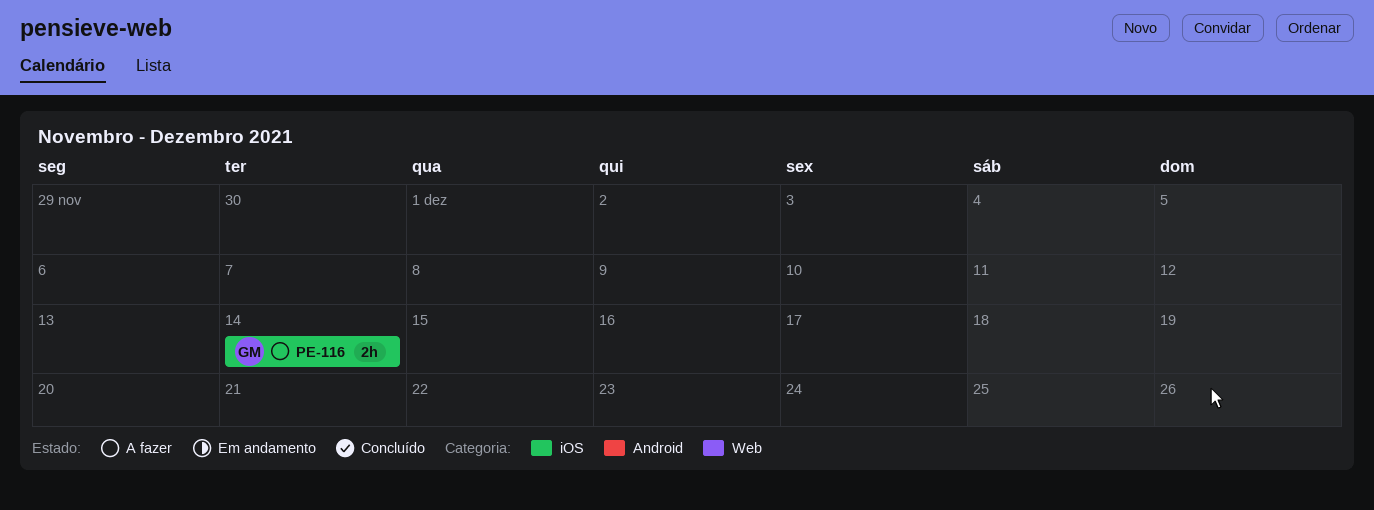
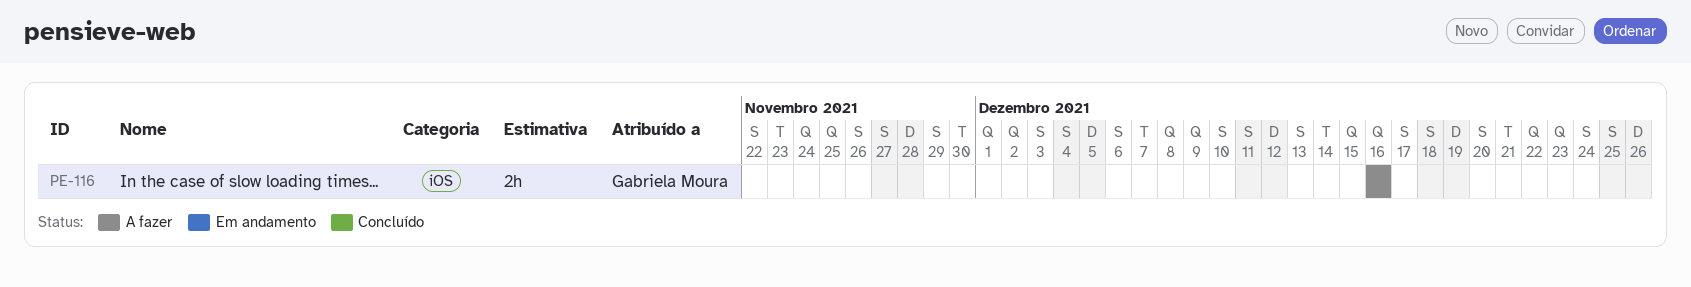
PE-116, start: Dec 14 -> Dec 16
PE-116, due: Dec 14 -> Dec 16

